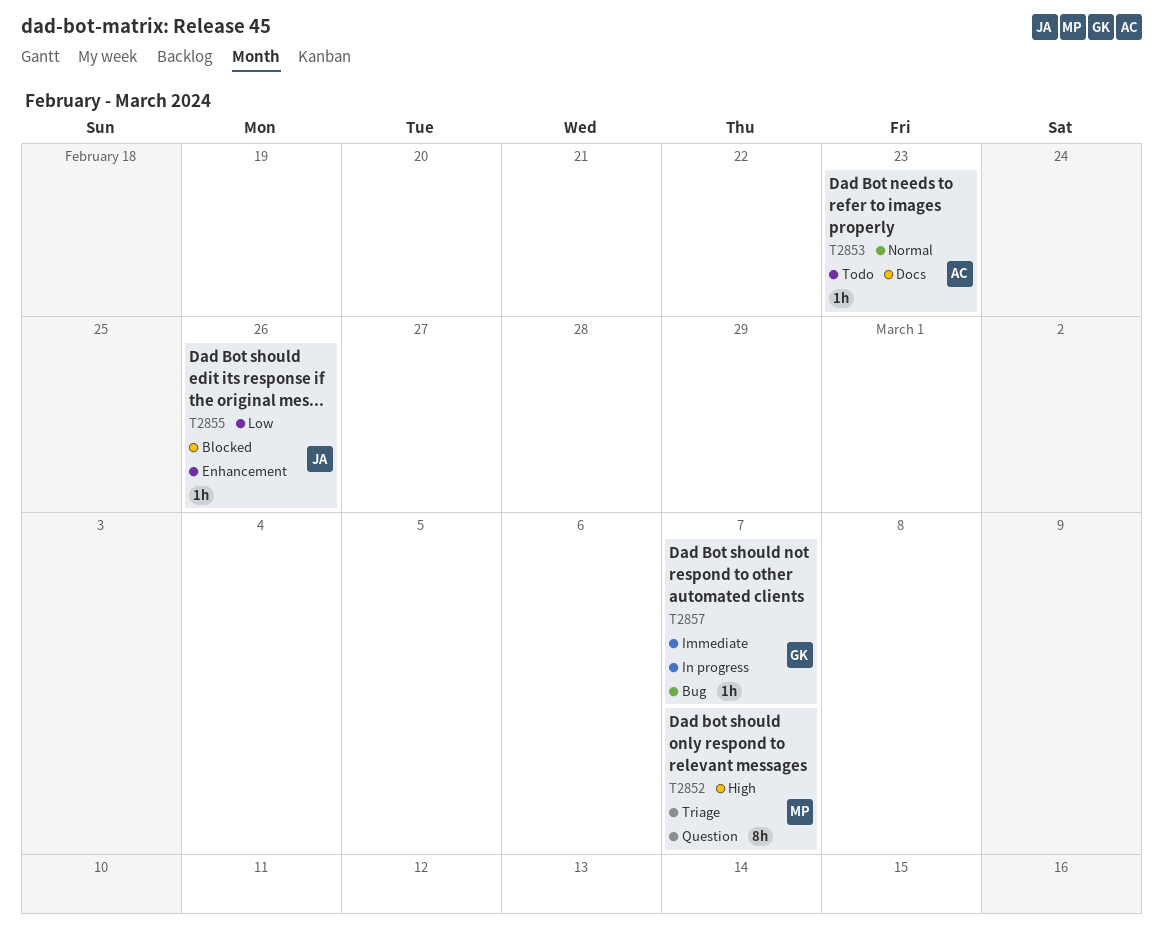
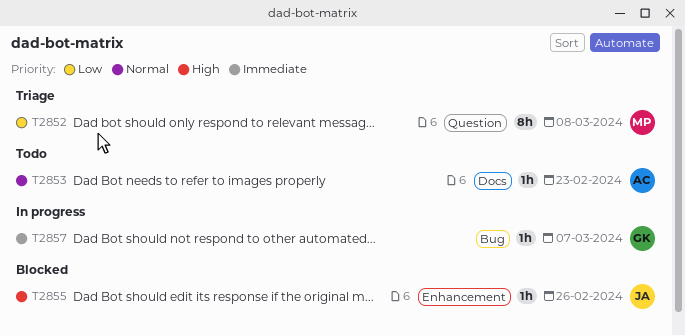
T2852, priority: High -> Low
T2852, due: Mar 7 -> Mar 8
T2855, priority: Low -> High

